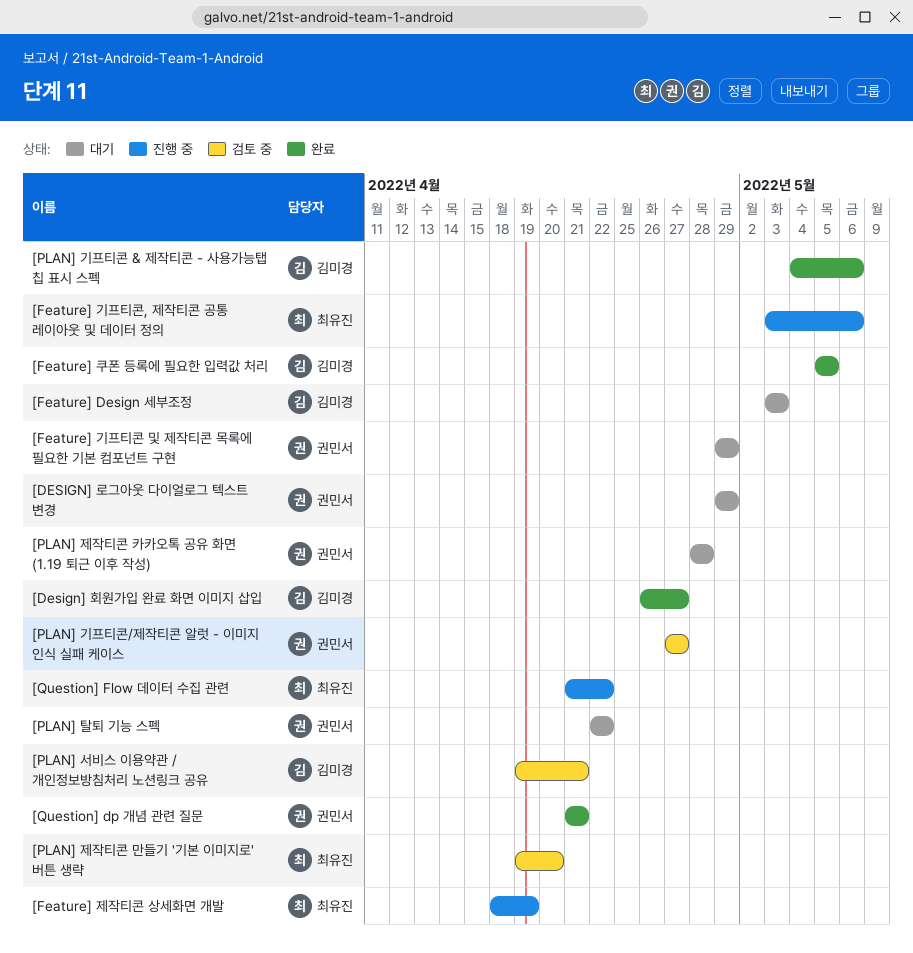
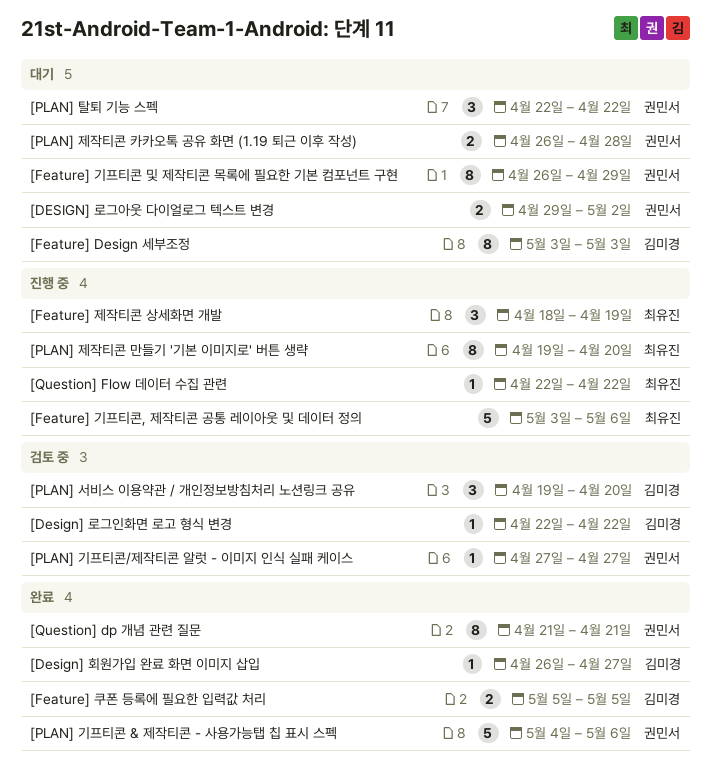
[DESIGN] 로그아웃 다이얼로그 텍스트 변경, due: Apr 29 -> May 2
[Design] 로그인화면 로고 형식 변경: none -> present
[Feature] 기프티콘 및 제작티콘 목록에 필요한 기본 컴포넌트 구현, start: Apr 29 -> Apr 26
[PLAN] 기프티콘 & 제작티콘 - 사용가능탭 칩 표시 스펙, owner: 김미경 -> 권민서
[PLAN] 서비스 이용약관 / 개인정보방침처리 노션링크 공유, due: Apr 21 -> Apr 20
[PLAN] 제작티콘 만들기 '기본 이미지로' 버튼 생략, status: 검토 중 -> 진행 중
[PLAN] 제작티콘 카카오톡 공유 화면 (1.19 퇴근 이후 작성), start: Apr 28 -> Apr 26
[Question] Flow 데이터 수집 관련, start: Apr 21 -> Apr 22

